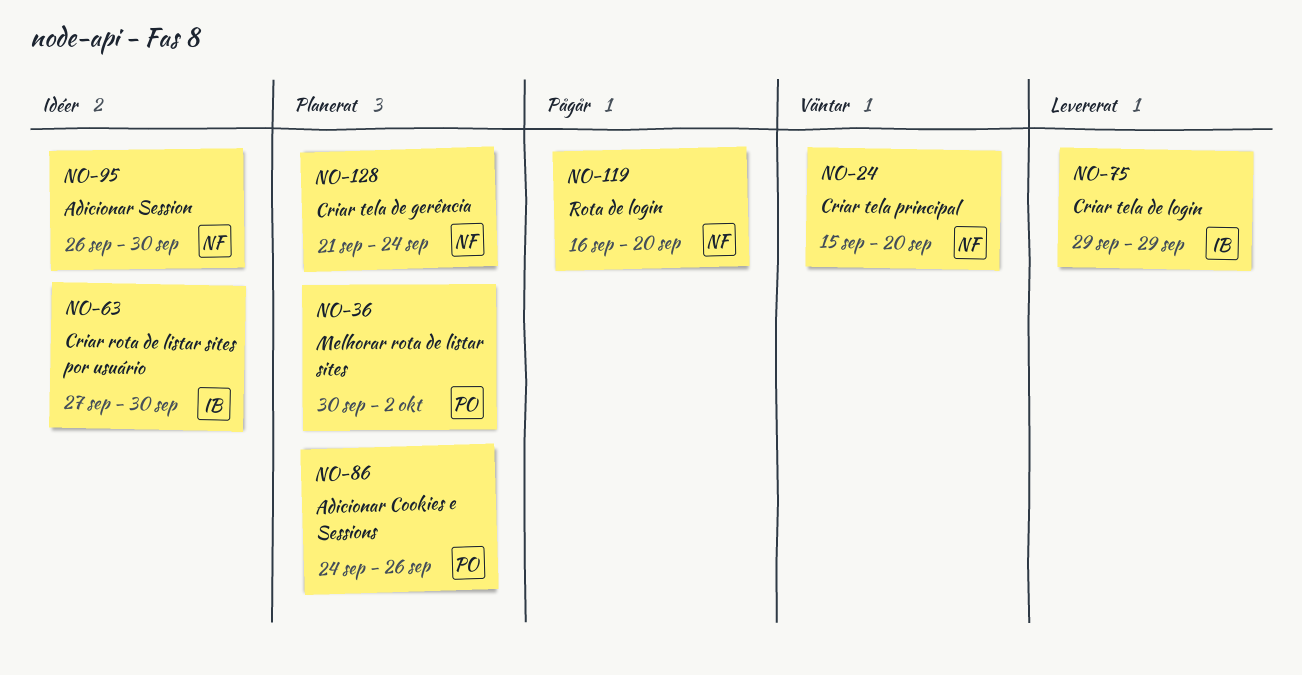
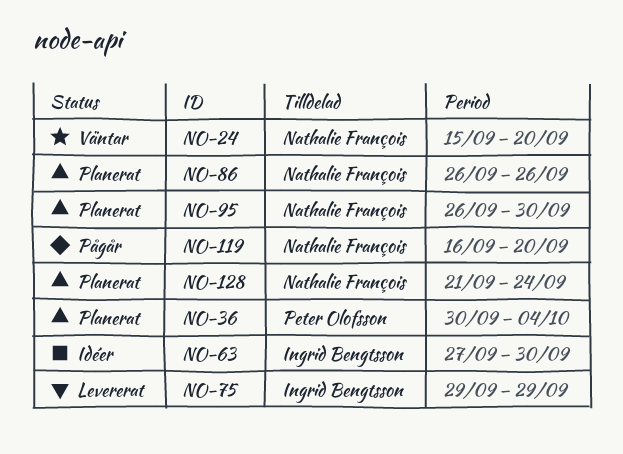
NO-36, due: Oct 2 -> Oct 4
NO-86, owner: Peter Olofsson -> Nathalie François
NO-86, start: Sep 24 -> Sep 26
NO-95, status: Idéer -> Planerat

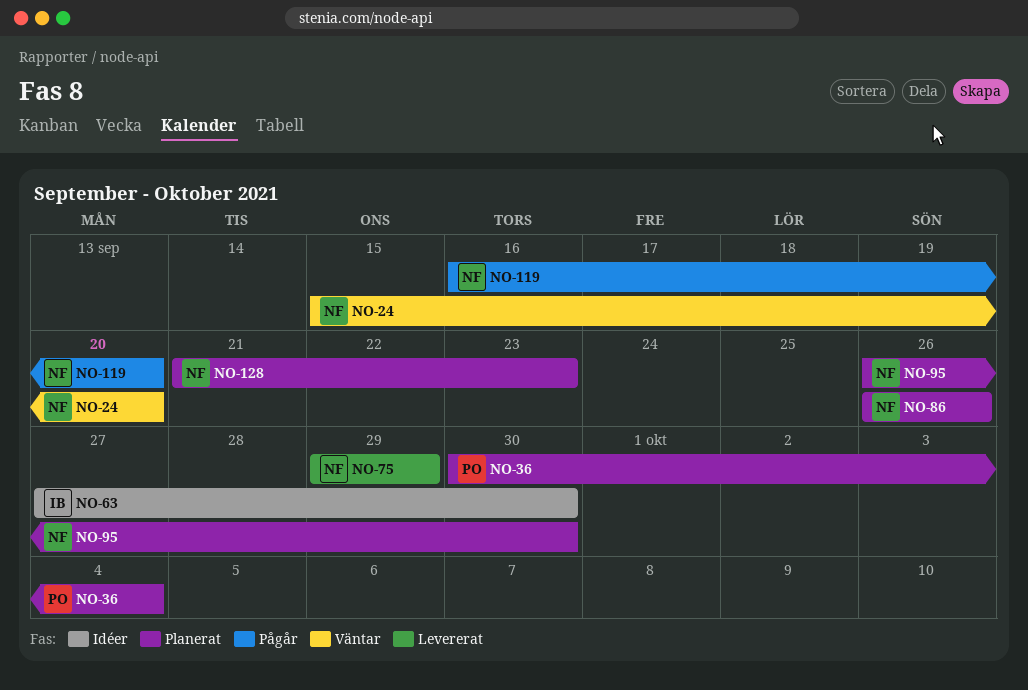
NO-75, owner: Ingrid Bengtsson -> Nathalie François
NO-128, due: Sep 24 -> Sep 23

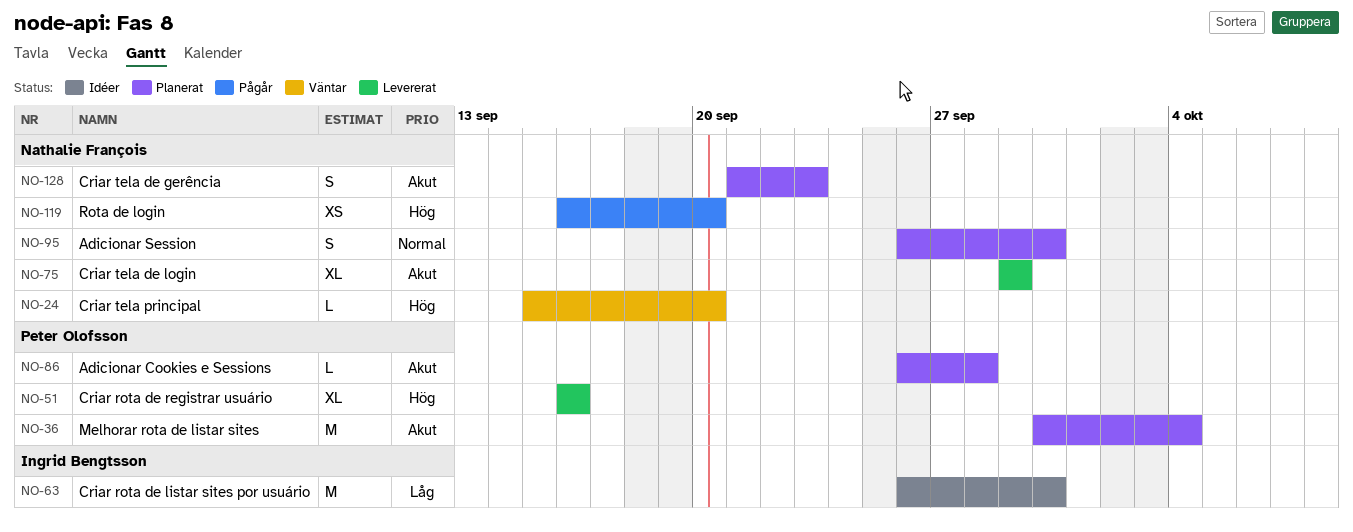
NO-51: none -> present
NO-63, start: Sep 27 -> Sep 26
NO-86, owner: Nathalie François -> Peter Olofsson
NO-86, due: Sep 26 -> Sep 28

